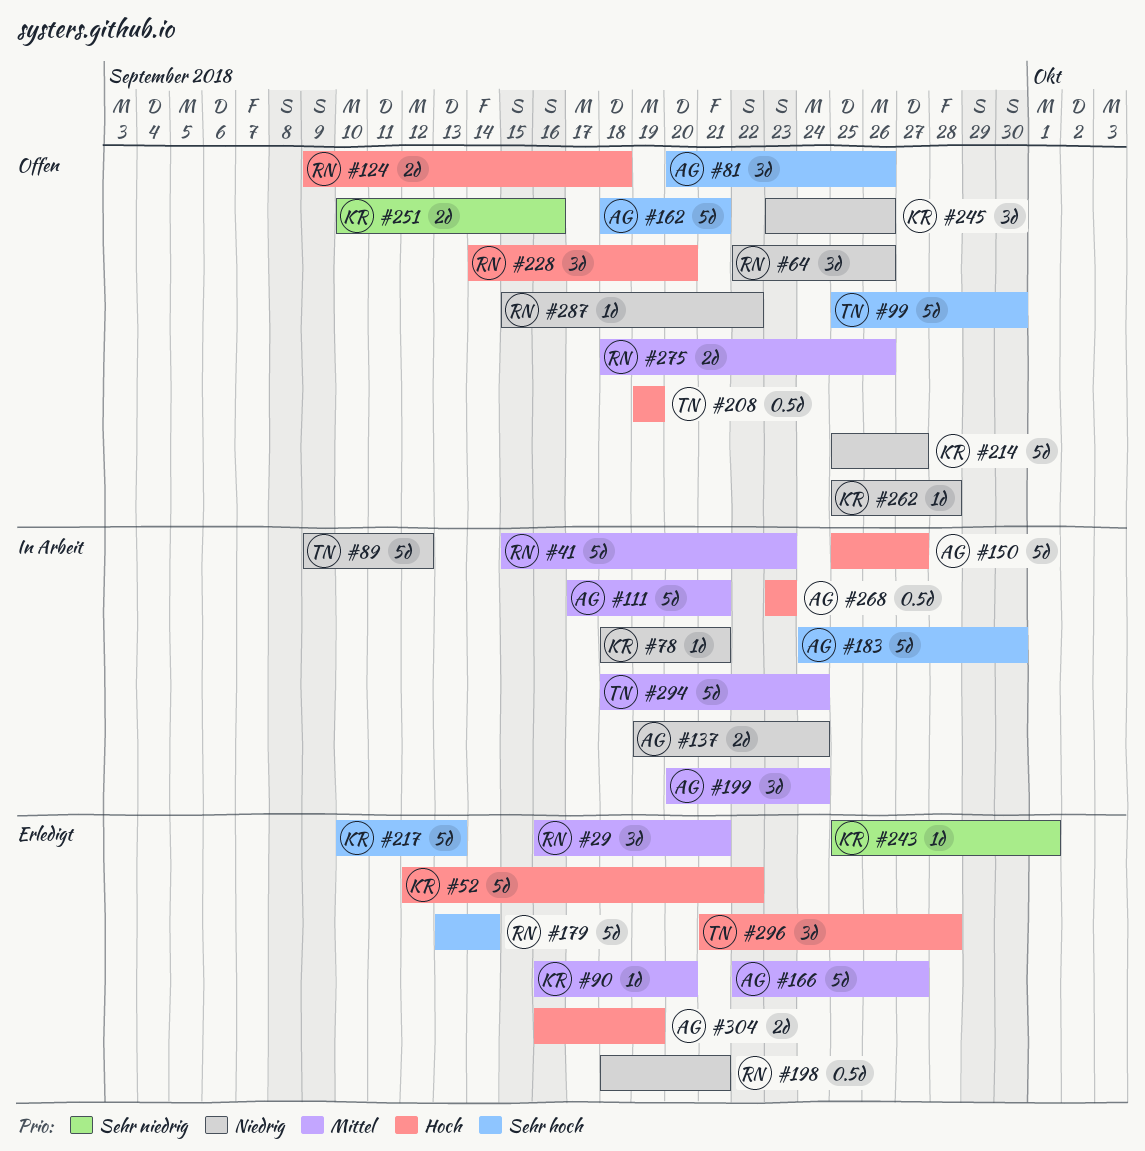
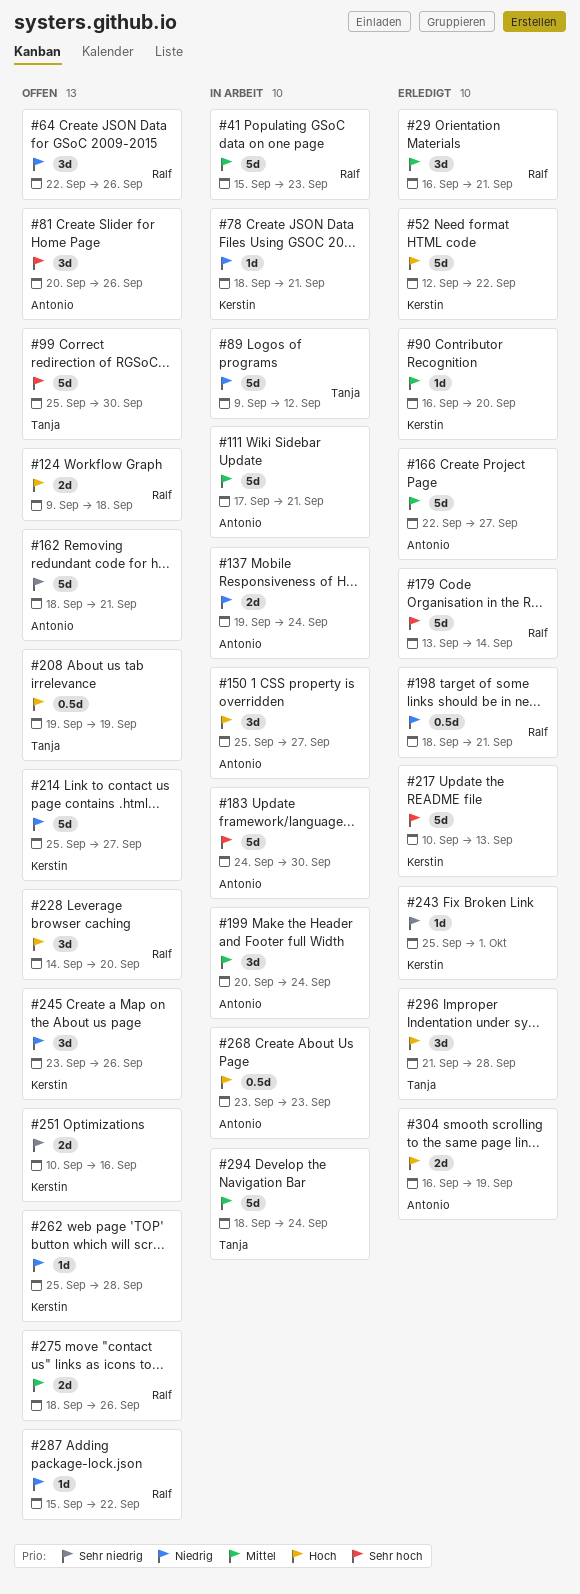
#150, estimate: 5d -> 3d
#162, priority: Sehr hoch -> Sehr niedrig

